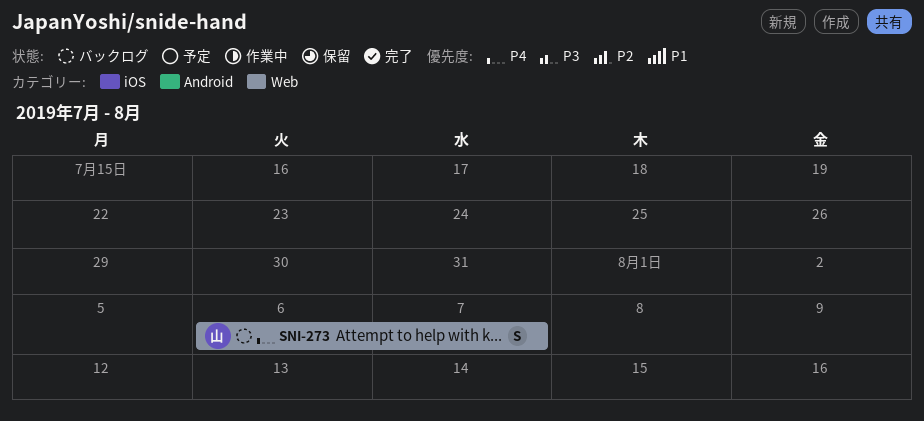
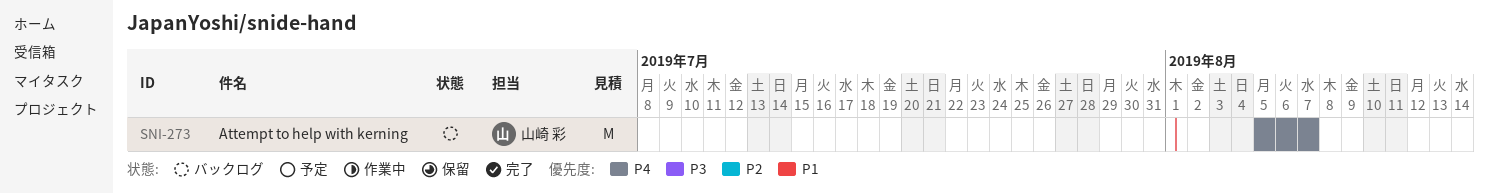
SNI-273, estimate: S -> M
SNI-273, start: Aug 6 -> Aug 5

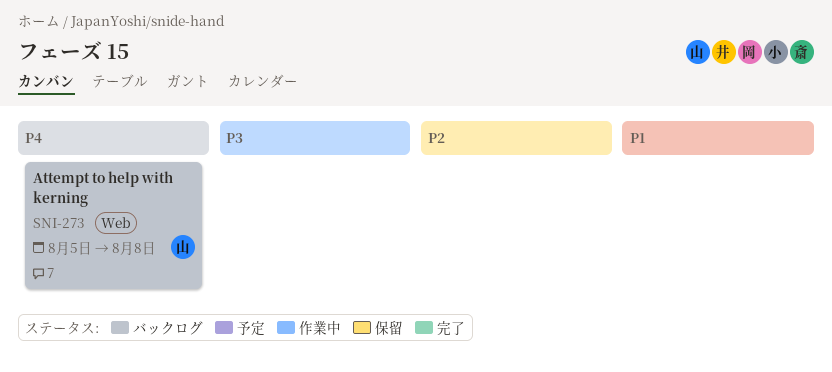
SNI-273, due: Aug 7 -> Aug 8

